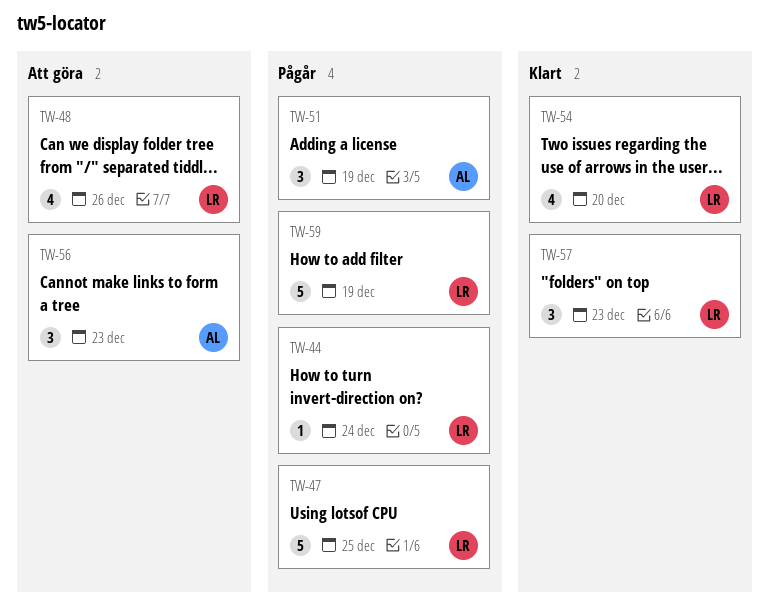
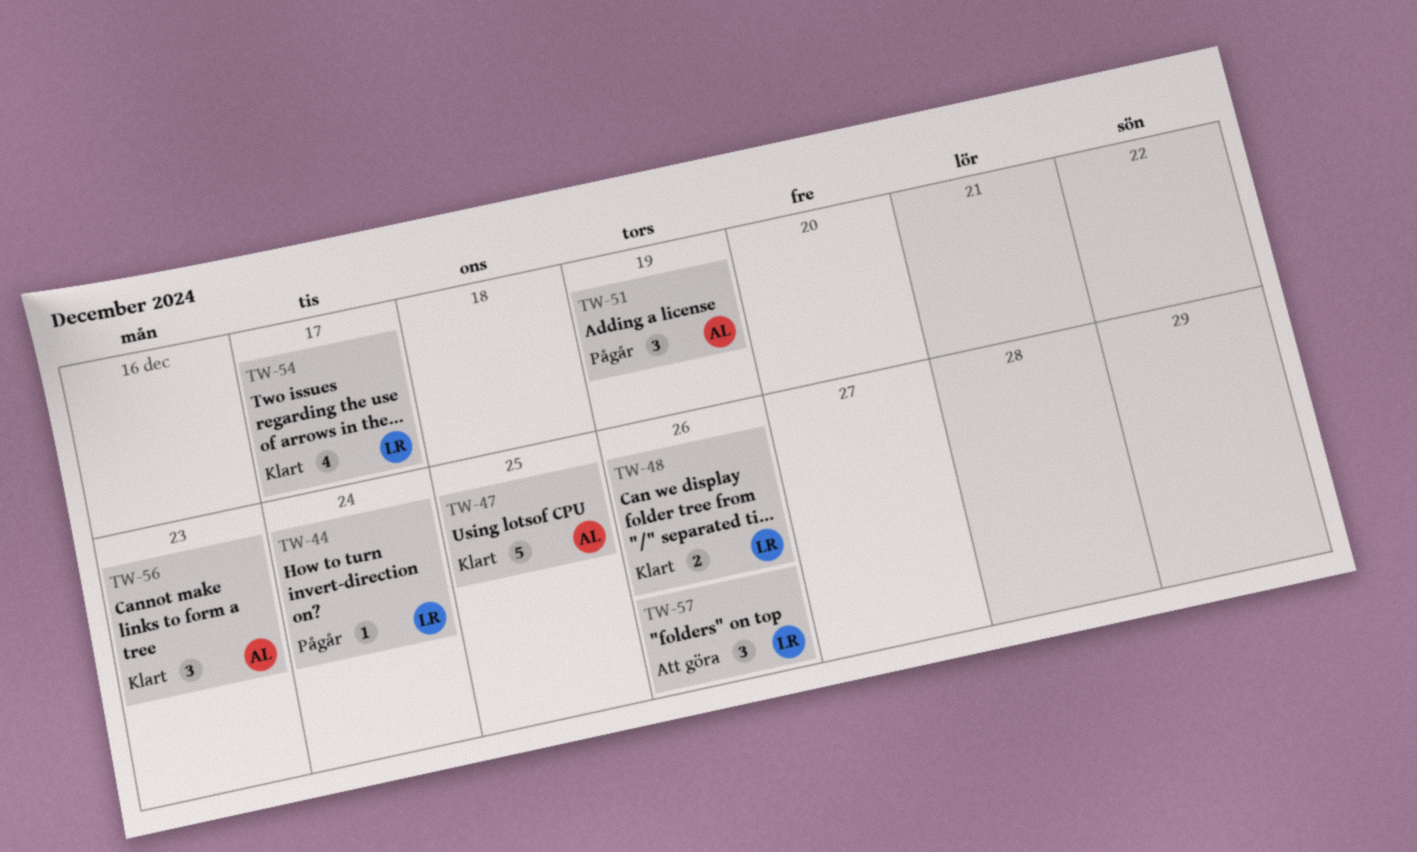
TW-47, status: Pågår -> Klart
TW-47, owner: LR -> AL
TW-48, status: Att göra -> Klart
TW-48, estimate: 4 -> 2
TW-54, due: Dec 20 -> Dec 17
TW-56, status: Att göra -> Klart
TW-57, status: Klart -> Att göra
TW-57, due: Dec 23 -> Dec 26
TW-59: present -> none

